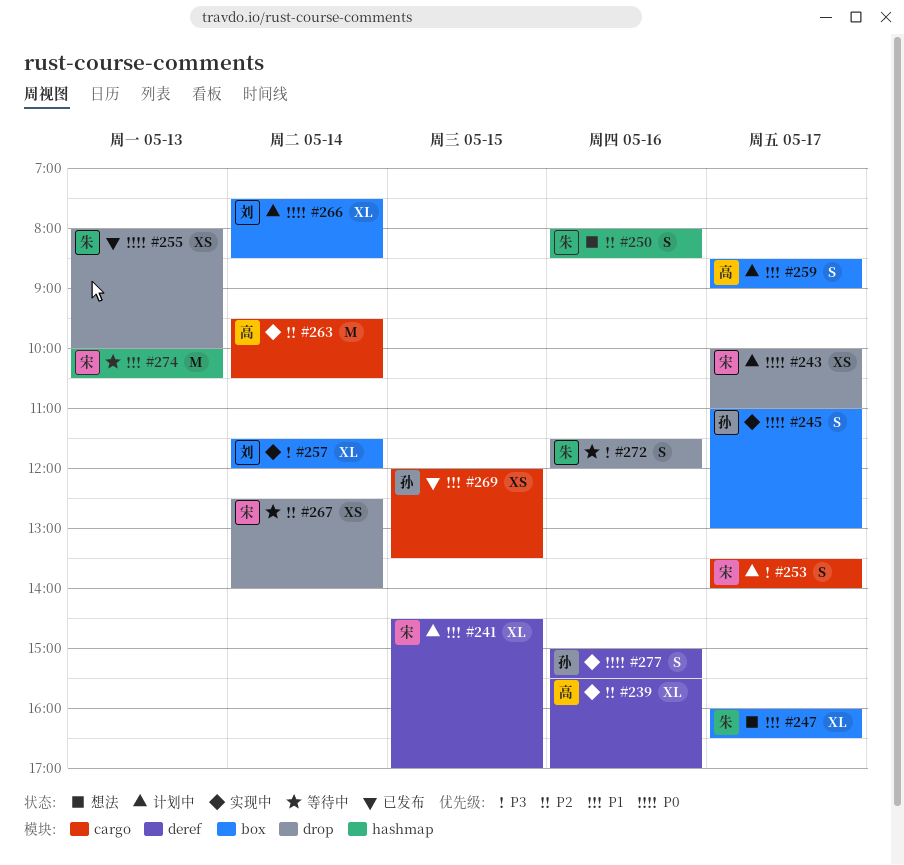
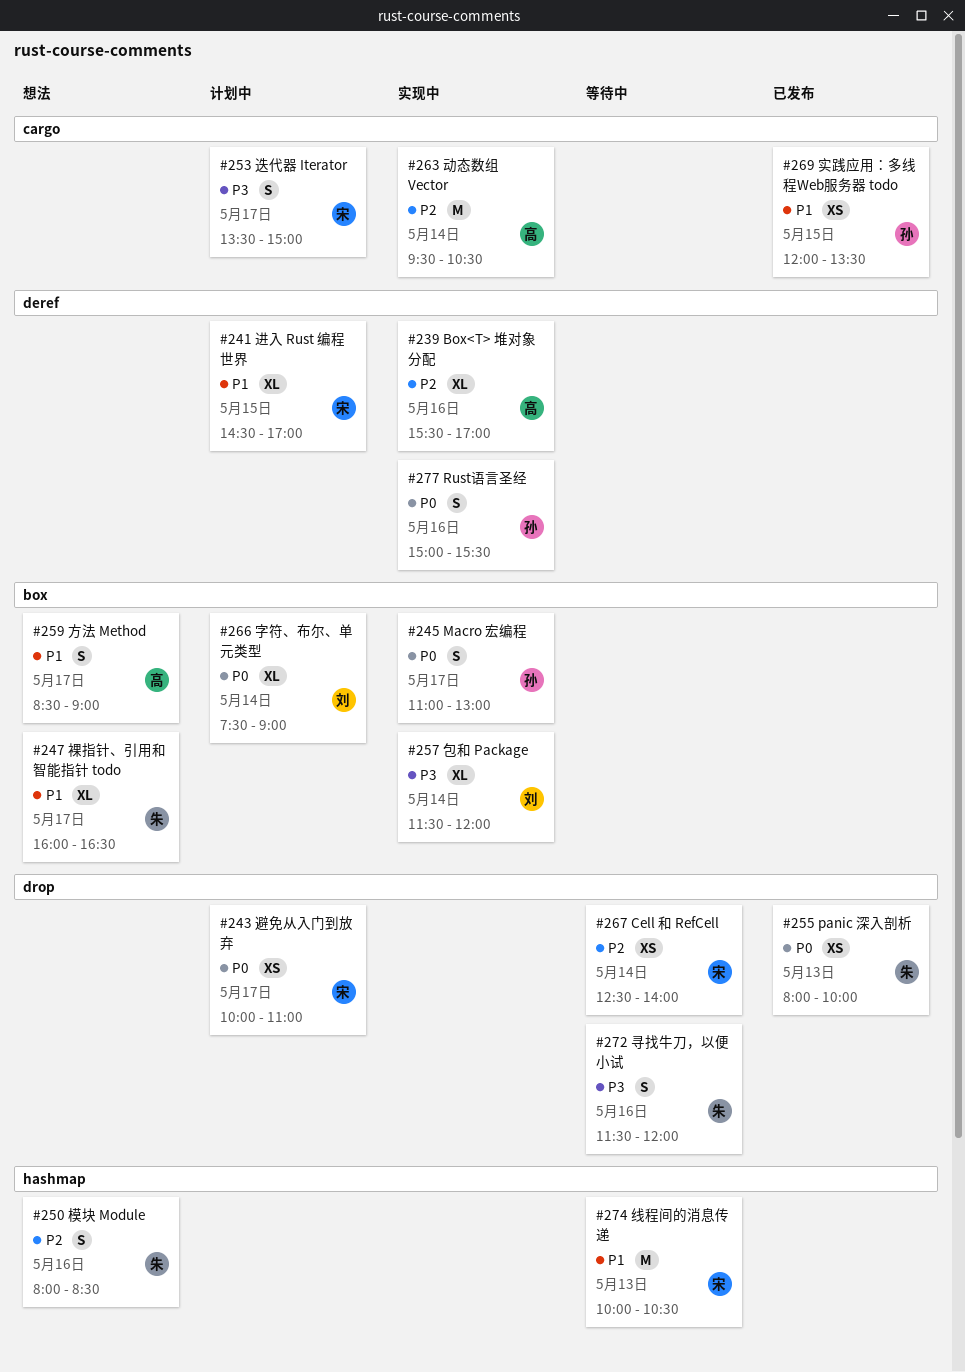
#253, ends: 14:00 -> 15:00
#259, status: 计划中 -> 想法
#266, ends: 08:30 -> 09:00

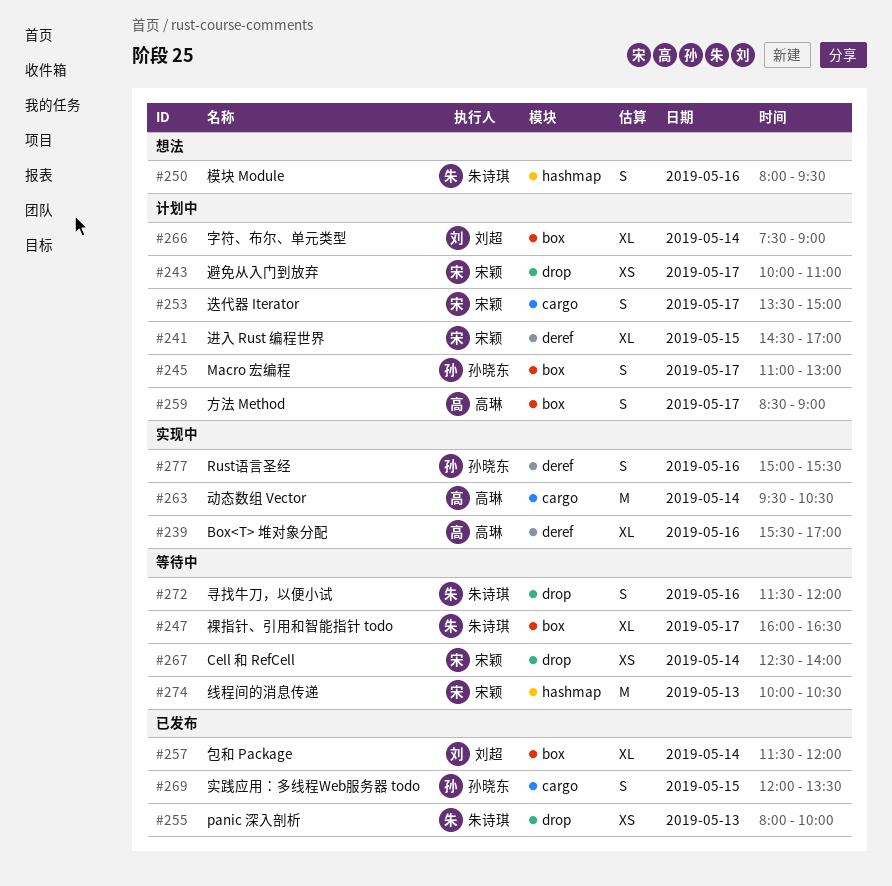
#245, status: 实现中 -> 计划中
#247, status: 想法 -> 等待中
#250, ends: 08:30 -> 09:30
#257, status: 实现中 -> 已发布
#259, status: 想法 -> 计划中
#269, estimate: XS -> S

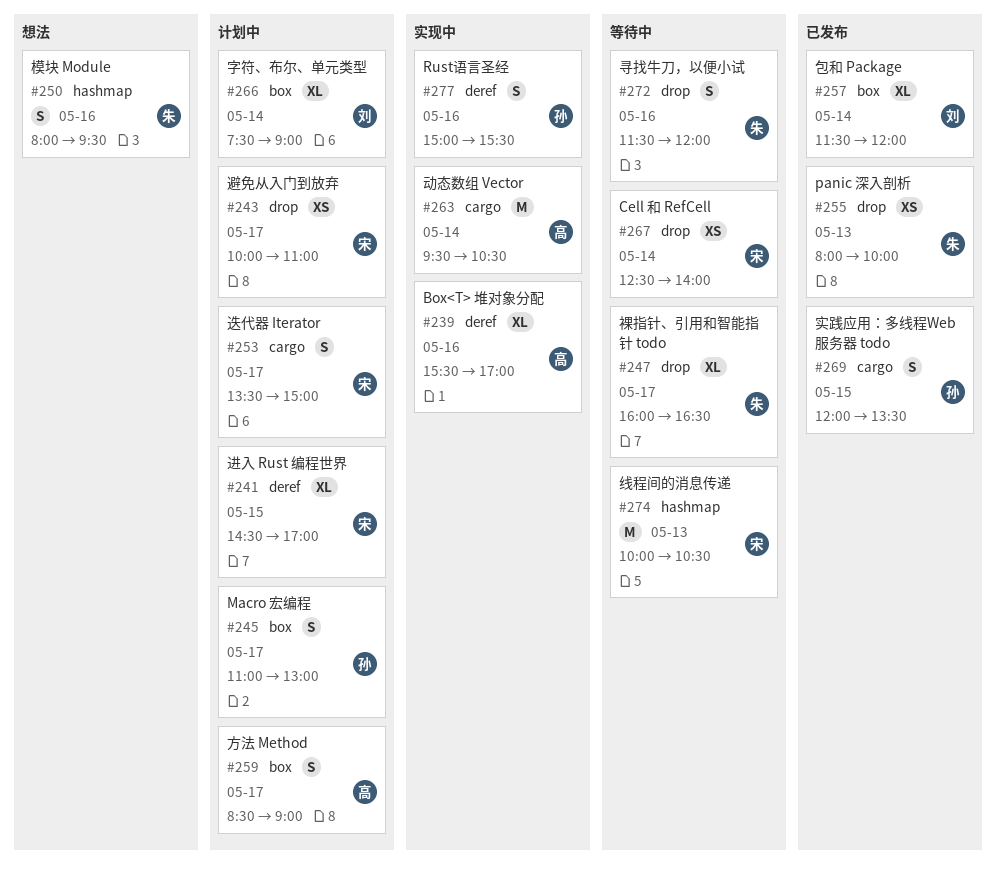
#247, label: box -> drop

